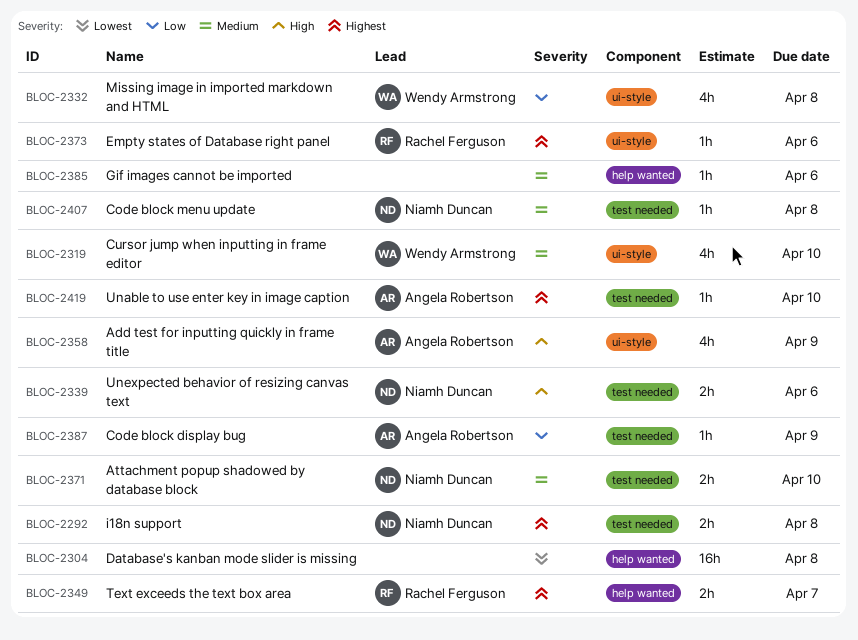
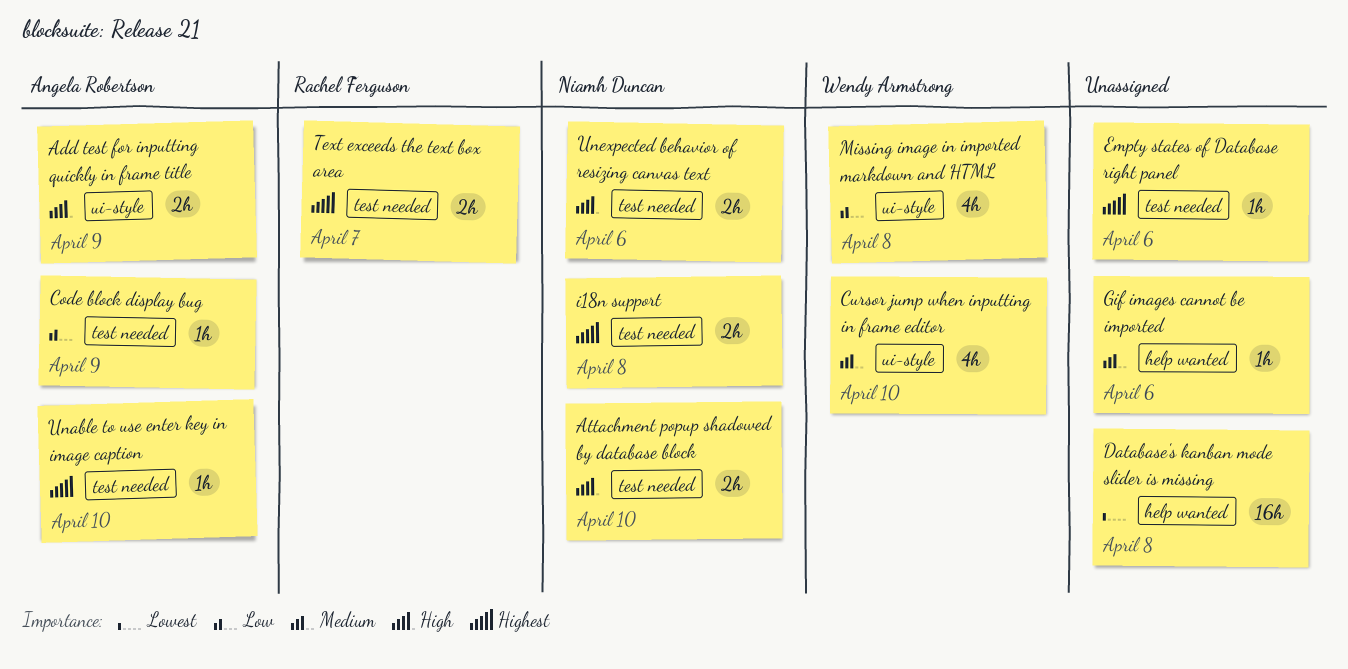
Add test for inputting quickly in frame title, estimate: 4h -> 2h
Attachment popup shadowed by database block, priority: Medium -> High
Code block menu update: present -> none
Empty states of Database right panel, owner: Rachel Ferguson -> none
Empty states of Database right panel, label: ui-style -> test needed
Text exceeds the text box area, label: help wanted -> test needed

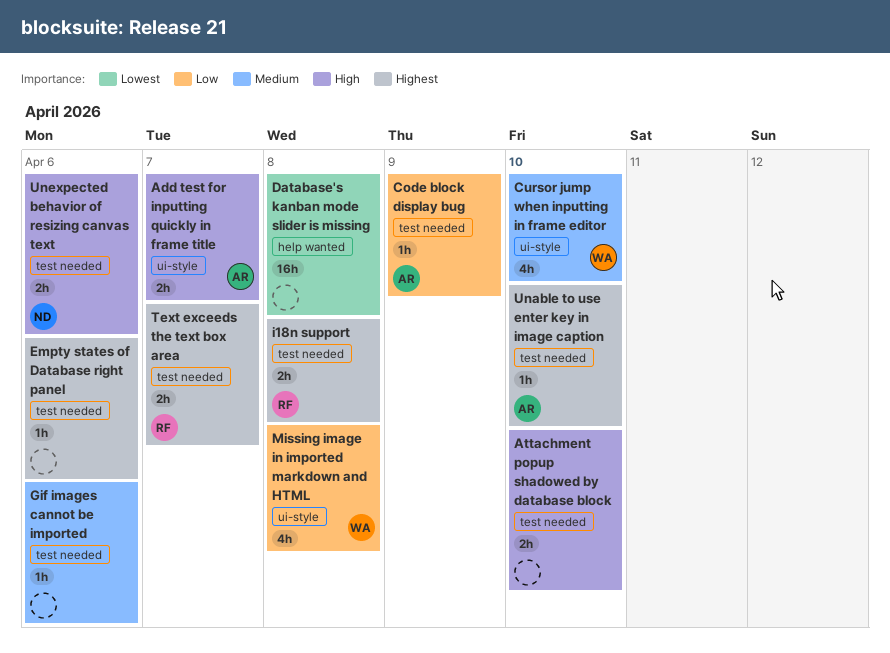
Add test for inputting quickly in frame title, due: Apr 9 -> Apr 7
Attachment popup shadowed by database block, owner: Niamh Duncan -> none
Gif images cannot be imported, label: help wanted -> test needed
i18n support, owner: Niamh Duncan -> Rachel Ferguson

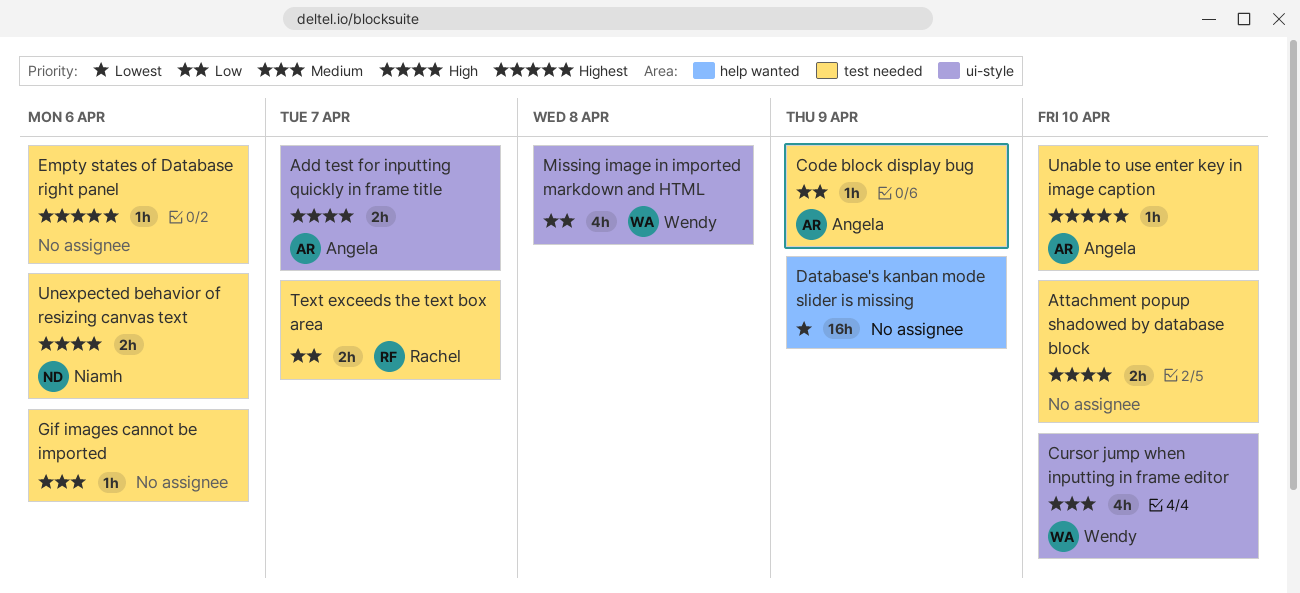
Database's kanban mode slider is missing, due: Apr 8 -> Apr 9
i18n support: present -> none
Text exceeds the text box area, priority: Highest -> Low

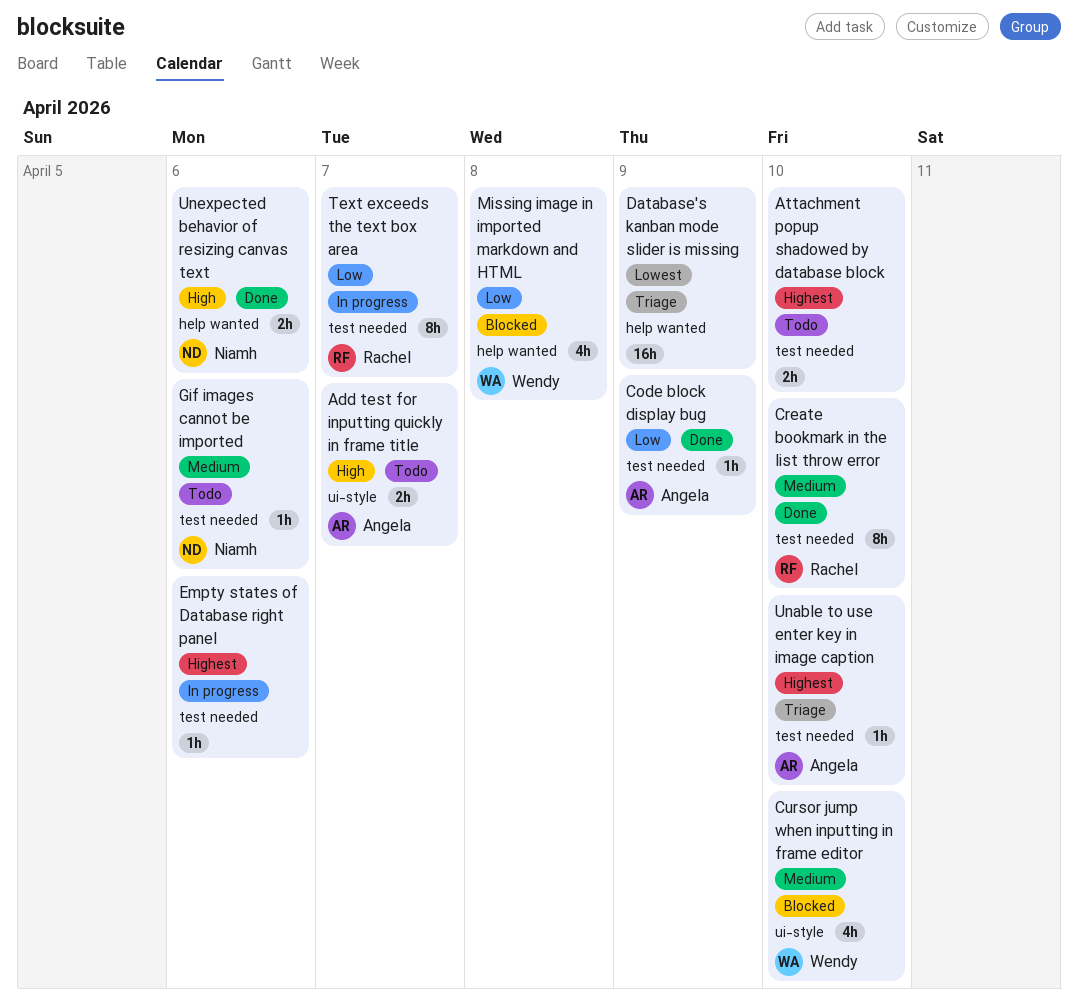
Attachment popup shadowed by database block, priority: High -> Highest
Create bookmark in the list throw error: none -> present
Gif images cannot be imported, owner: none -> Niamh
Missing image in imported markdown and HTML, label: ui-style -> help wanted
Text exceeds the text box area, estimate: 2h -> 8h
Unexpected behavior of resizing canvas text, label: test needed -> help wanted

